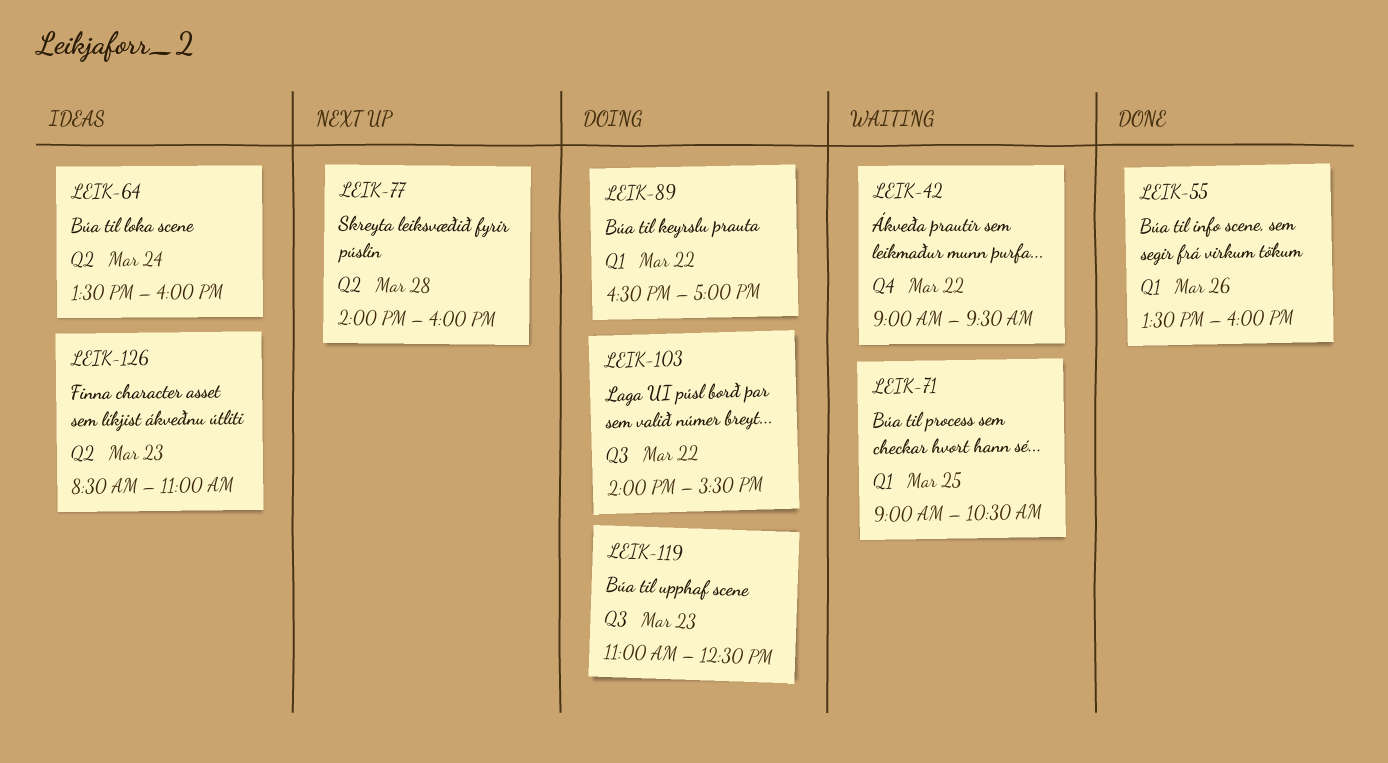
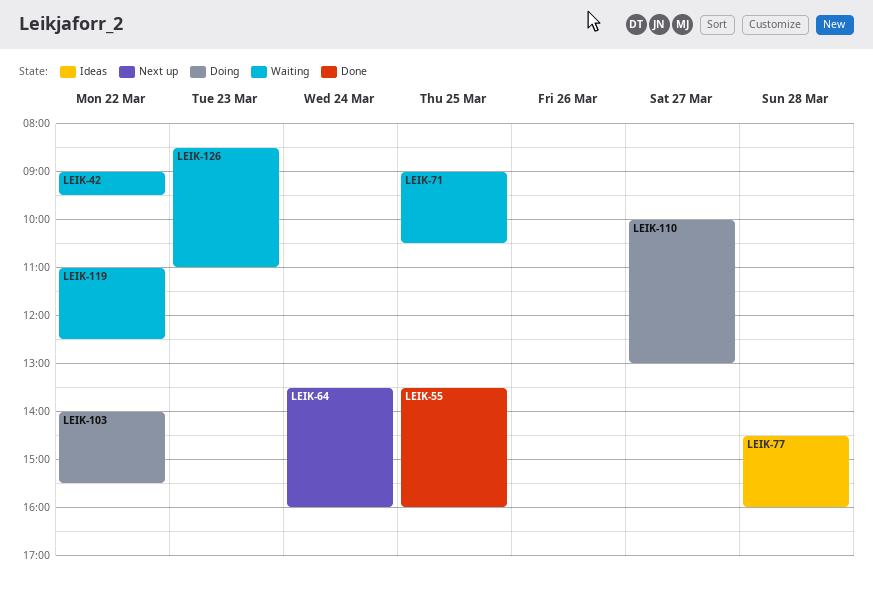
LEIK-55, day: Mar 26 -> Mar 25
LEIK-64, status: Ideas -> Next up
LEIK-77, status: Next up -> Ideas
LEIK-77, begins: 14:00 -> 14:30
LEIK-89: present -> none
LEIK-110: none -> present
LEIK-119, status: Doing -> Waiting
LEIK-119, day: Mar 23 -> Mar 22
LEIK-126, status: Ideas -> Waiting

